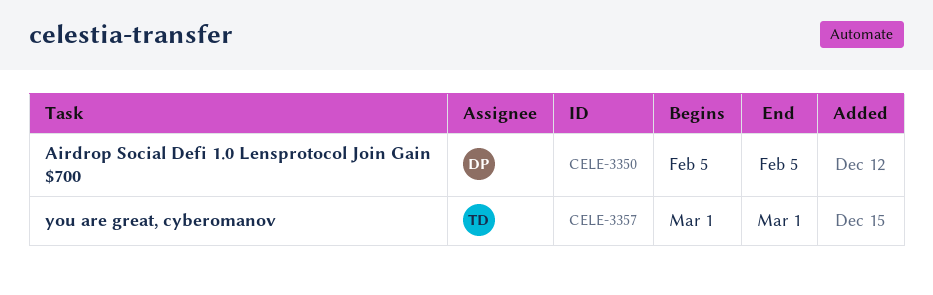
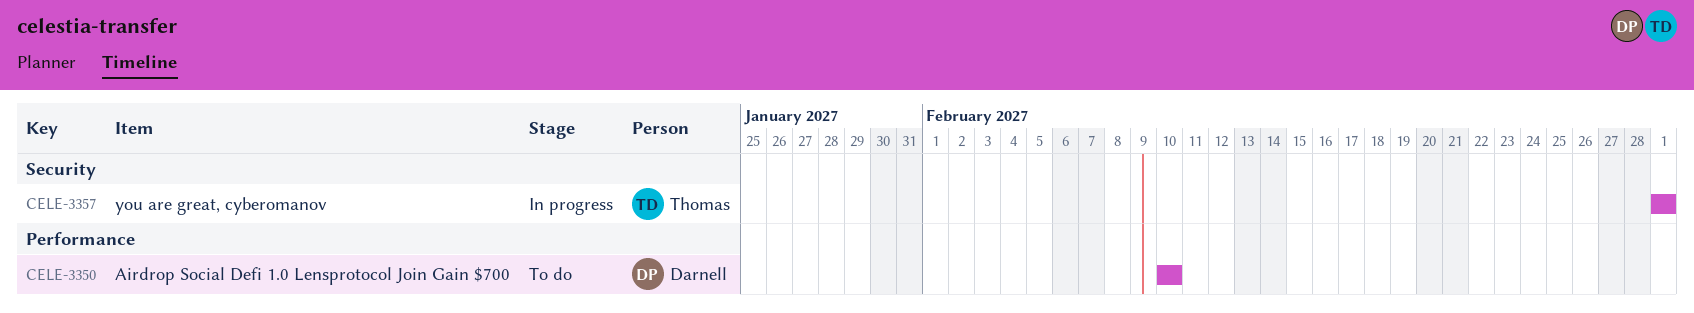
CELE-3350, start: Feb 5 -> Feb 10
CELE-3350, due: Feb 5 -> Feb 10

